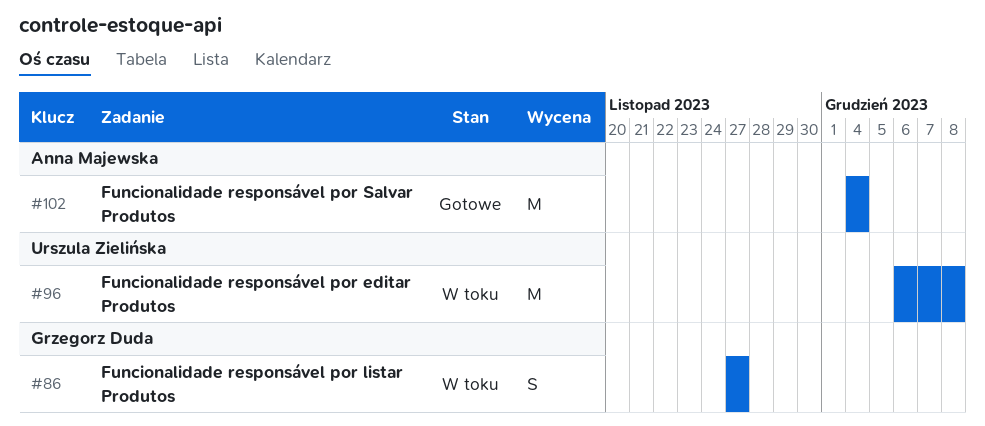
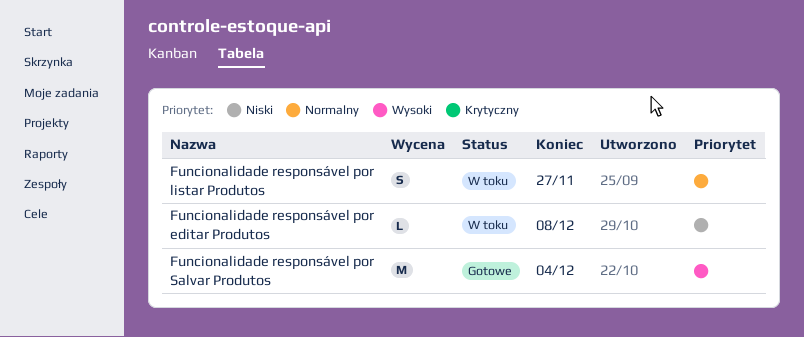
Funcionalidade responsável por editar Produtos, estimate: M -> L

